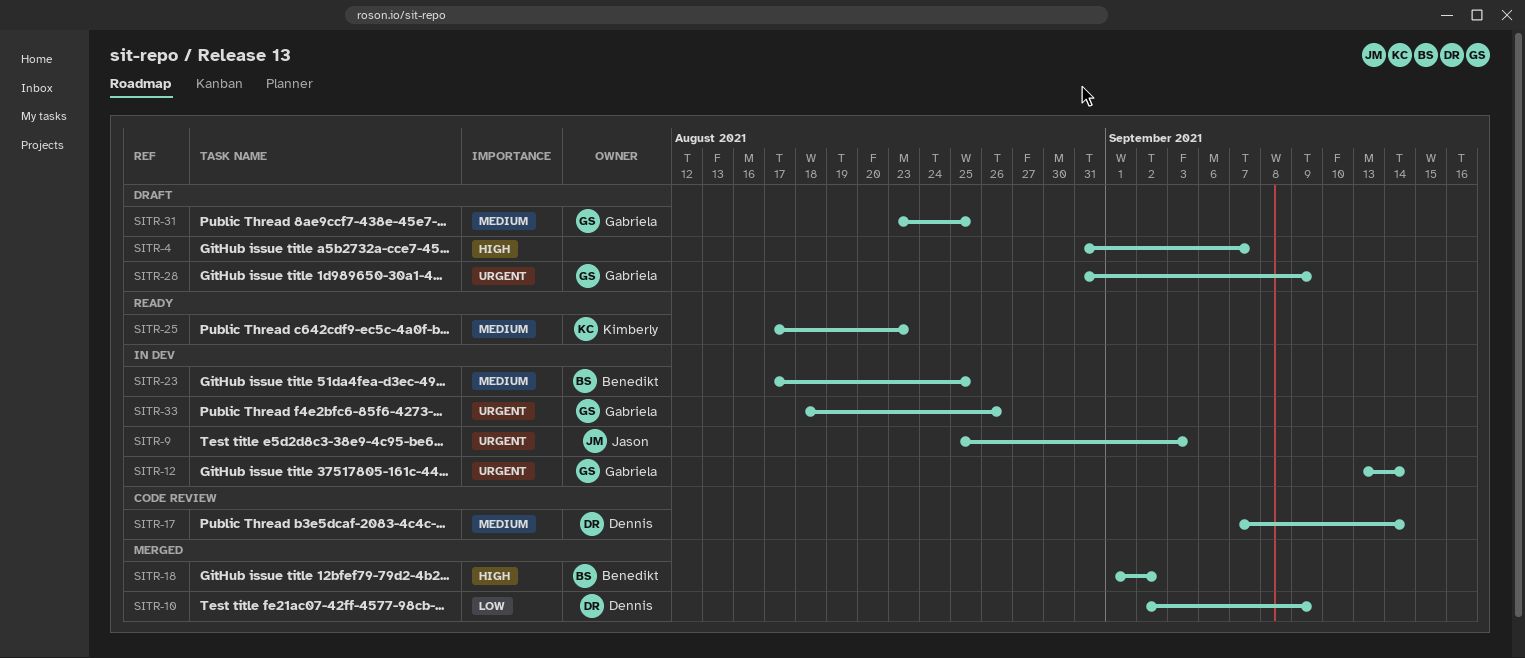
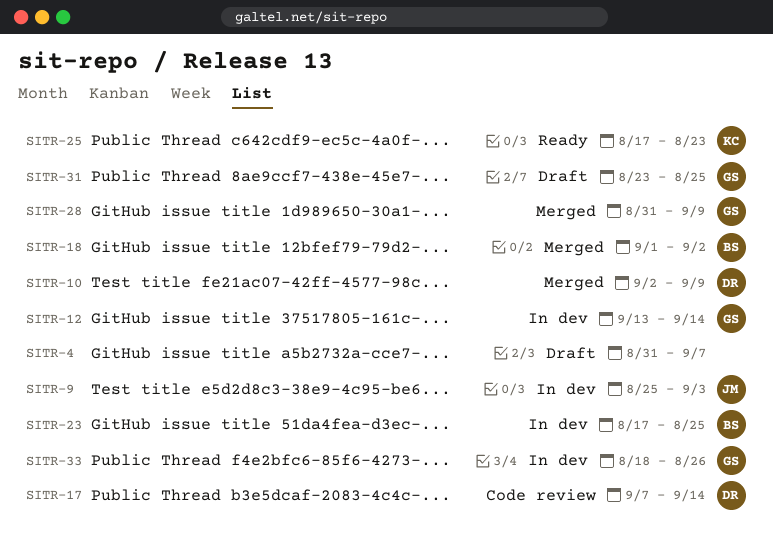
SITR-28, status: Draft -> Merged

